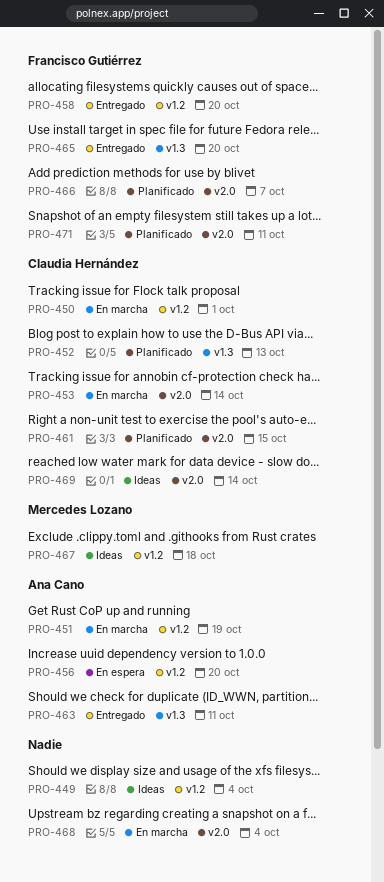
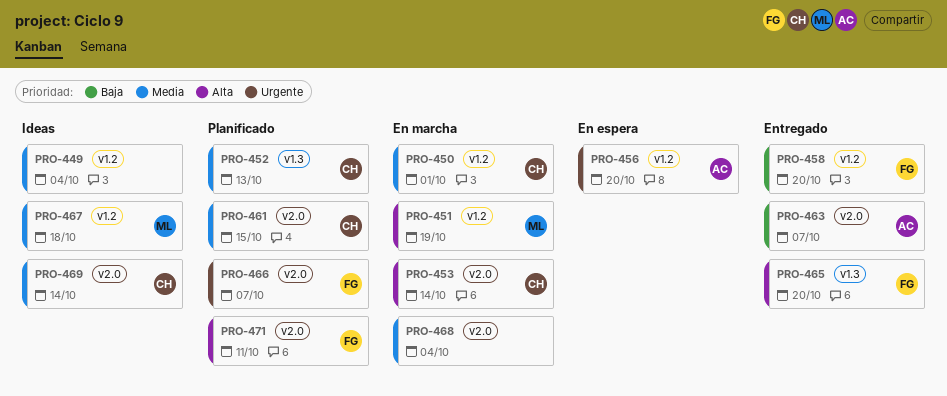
PRO-451, owner: Ana Cano -> Mercedes Lozano
PRO-463, label: v1.3 -> v2.0
PRO-463, due: Oct 11 -> Oct 7

